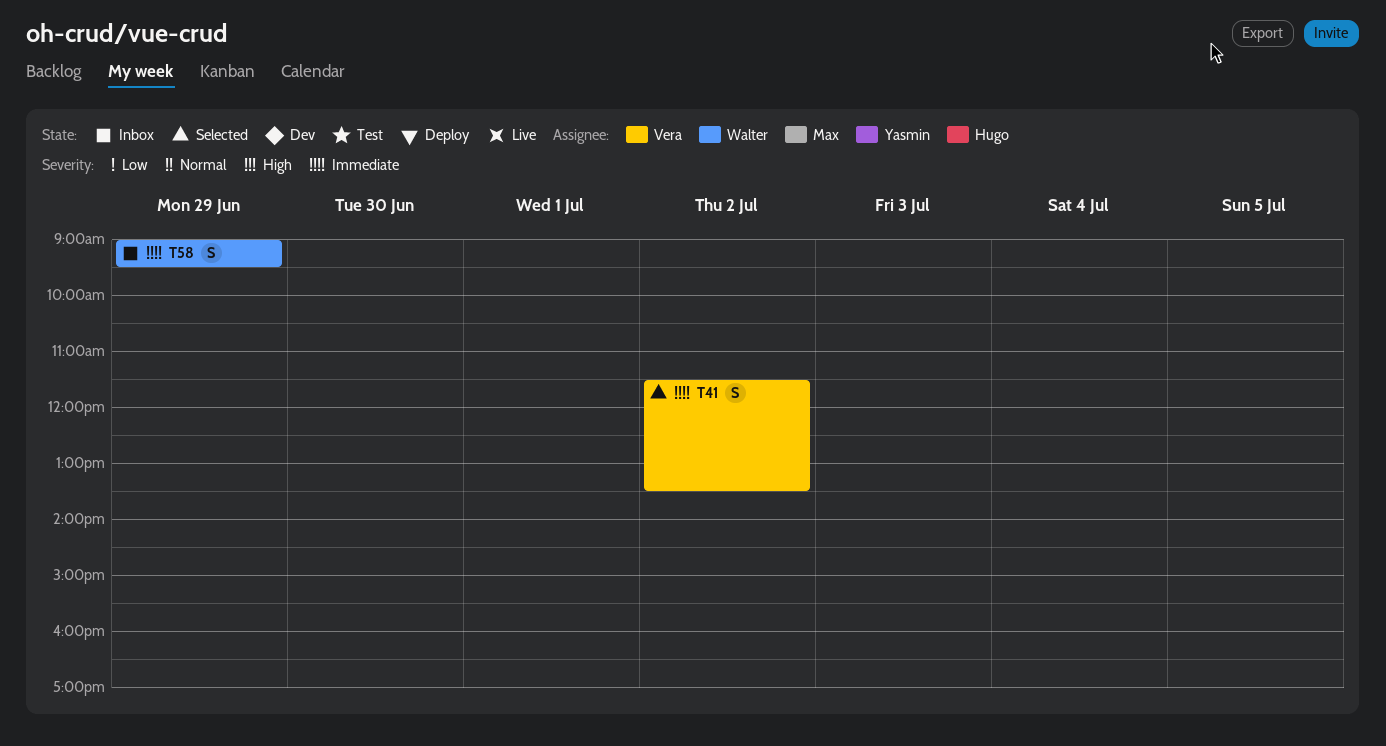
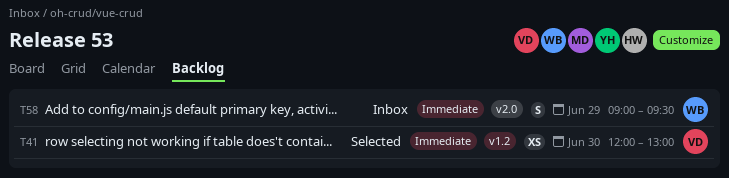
T41, estimate: S -> XS
T41, day: Jul 2 -> Jun 30
T41, begins: 11:30 -> 12:00
T41, ends: 13:30 -> 13:00

